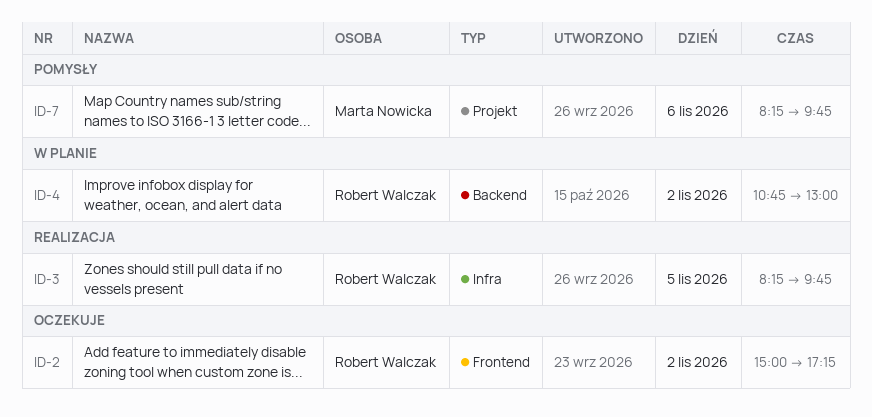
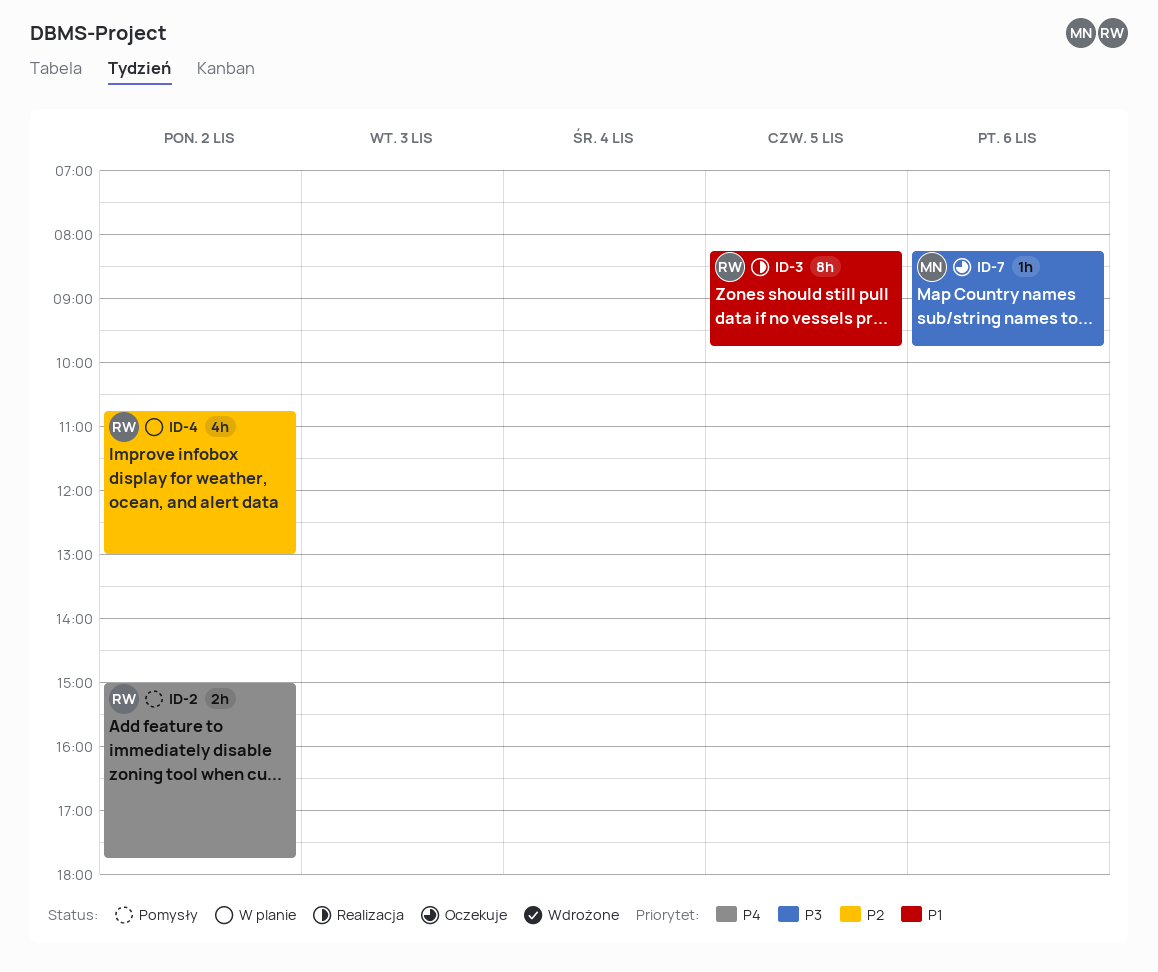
ID-2, status: Oczekuje -> Pomysły
ID-2, ends: 17:15 -> 17:45
ID-7, status: Pomysły -> Oczekuje

